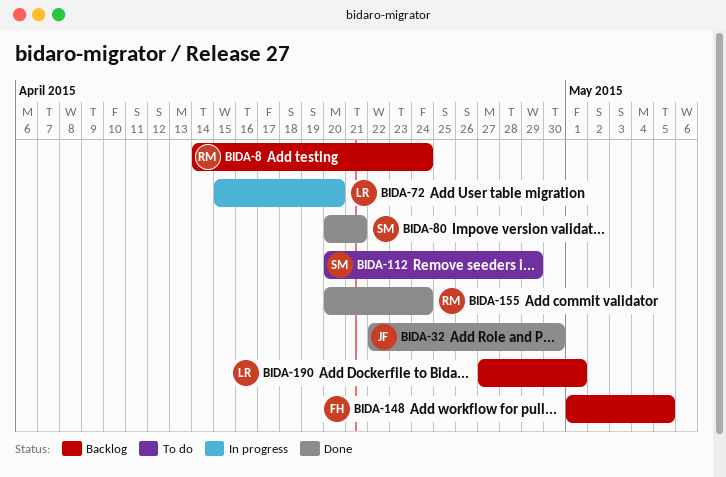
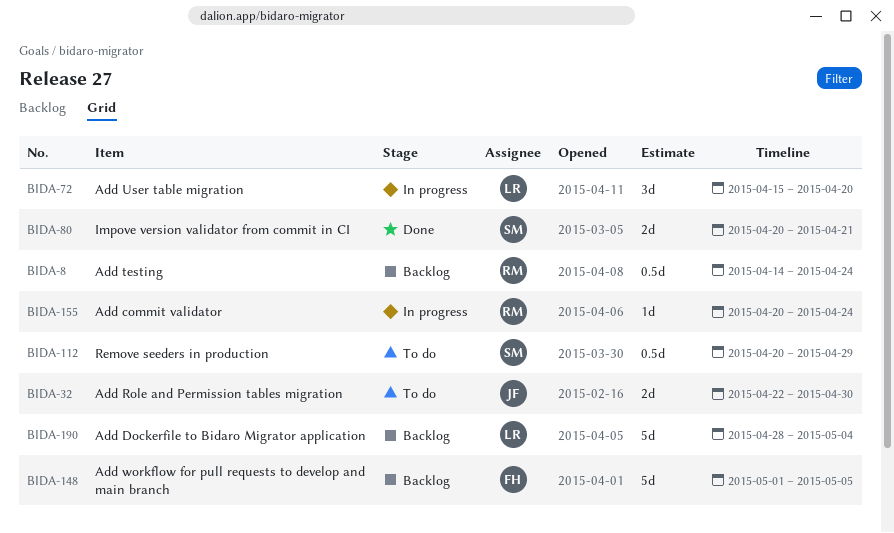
BIDA-32, status: Done -> To do
BIDA-155, status: Done -> In progress
BIDA-190, start: Apr 27 -> Apr 28
BIDA-190, due: May 1 -> May 4

